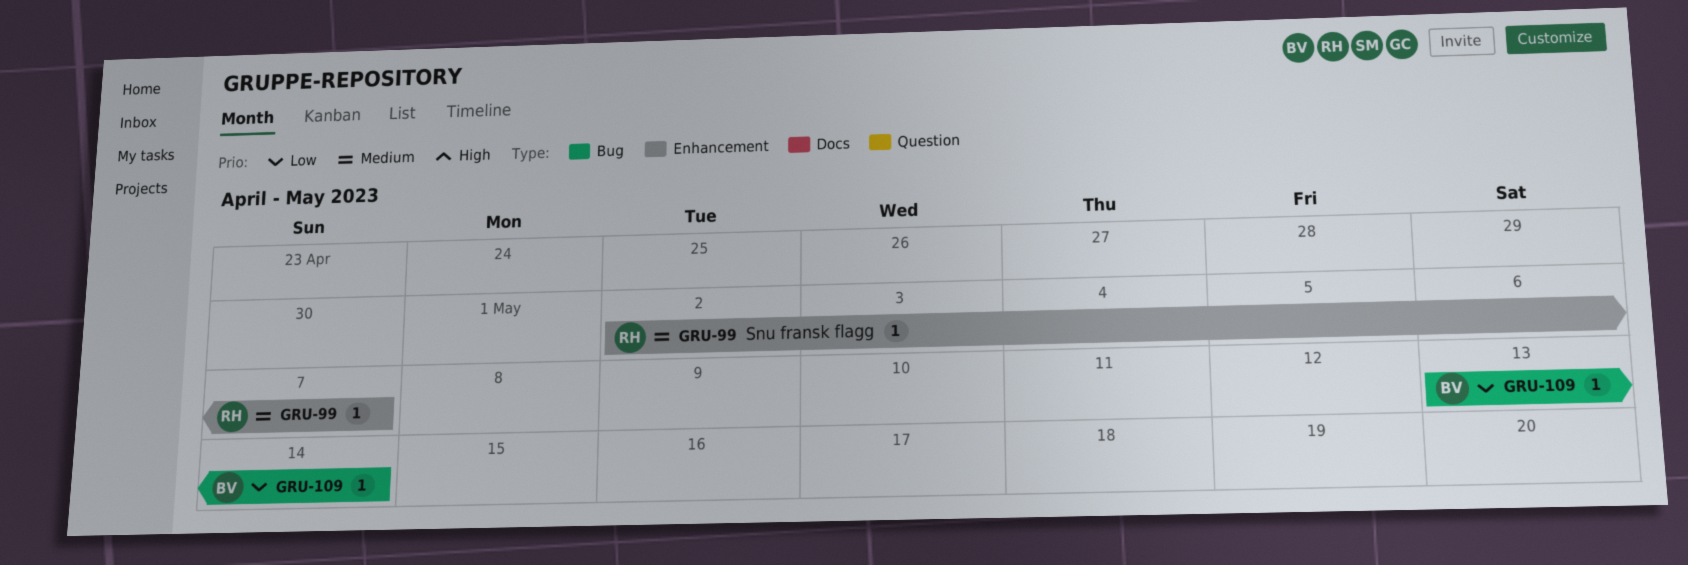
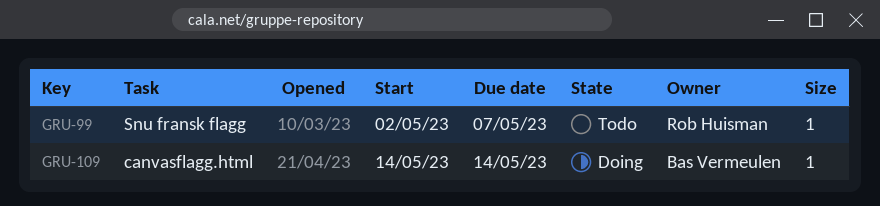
GRU-109, start: May 13 -> May 14

